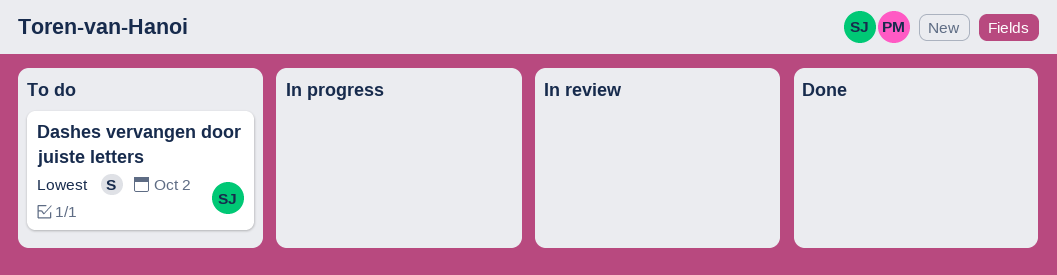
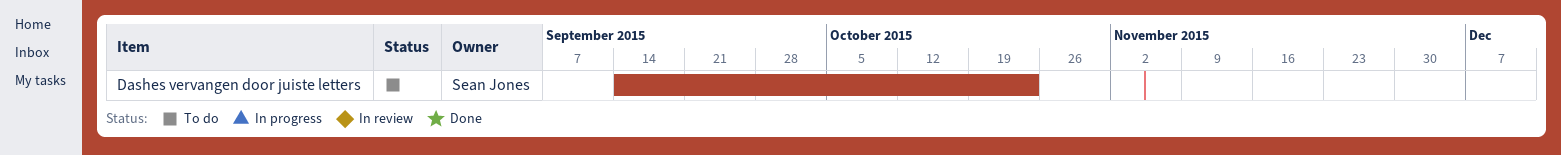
Dashes vervangen door juiste letters, due: Oct 2 -> Oct 23

